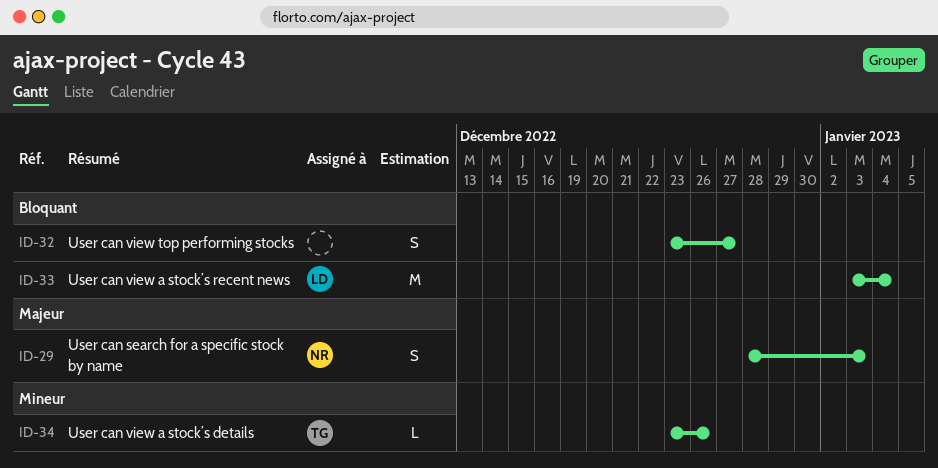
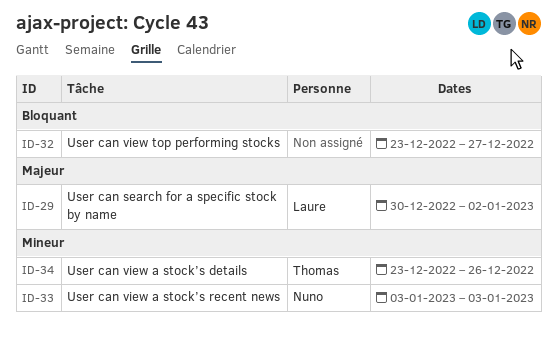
ID-29, owner: Nuno -> Laure
ID-29, start: Dec 28 -> Dec 30
ID-29, due: Jan 3 -> Jan 2
ID-33, owner: Laure -> Nuno
ID-33, priority: Bloquant -> Mineur
ID-33, due: Jan 4 -> Jan 3

